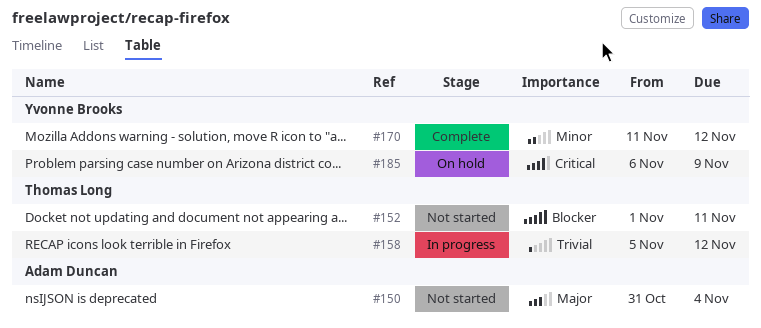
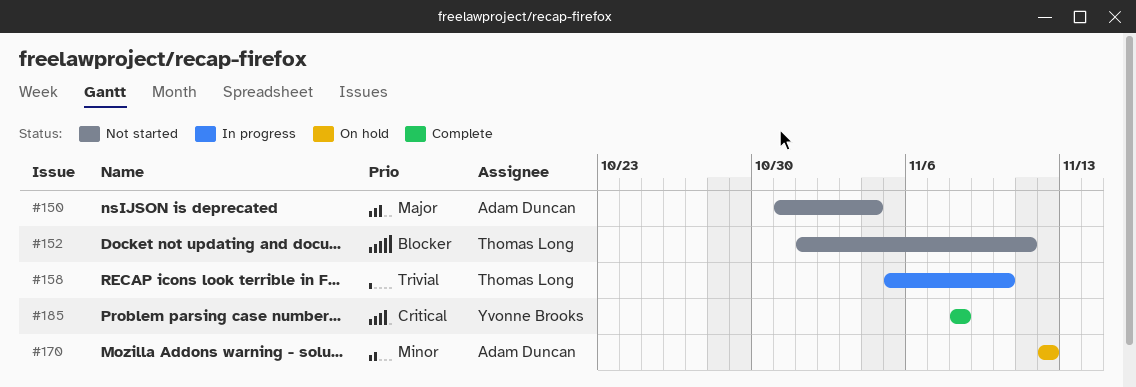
#158, due: Nov 12 -> Nov 10
#170, status: Complete -> On hold
#170, owner: Yvonne Brooks -> Adam Duncan
#170, start: Nov 11 -> Nov 12
#185, status: On hold -> Complete
#185, start: Nov 6 -> Nov 8
#185, due: Nov 9 -> Nov 8

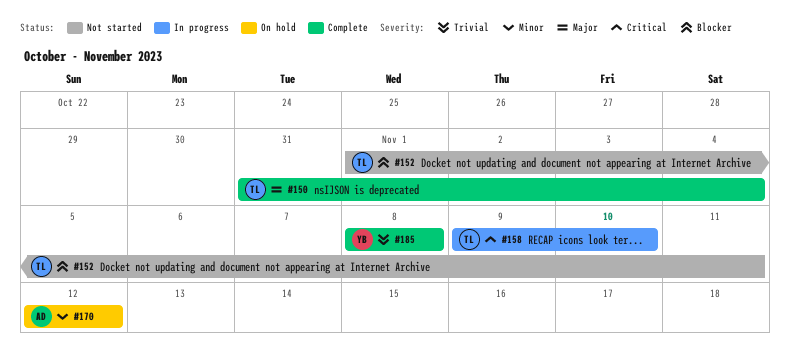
#150, status: Not started -> Complete
#150, owner: Adam Duncan -> Thomas Long
#158, priority: Trivial -> Critical
#158, start: Nov 5 -> Nov 9
#185, priority: Critical -> Trivial

